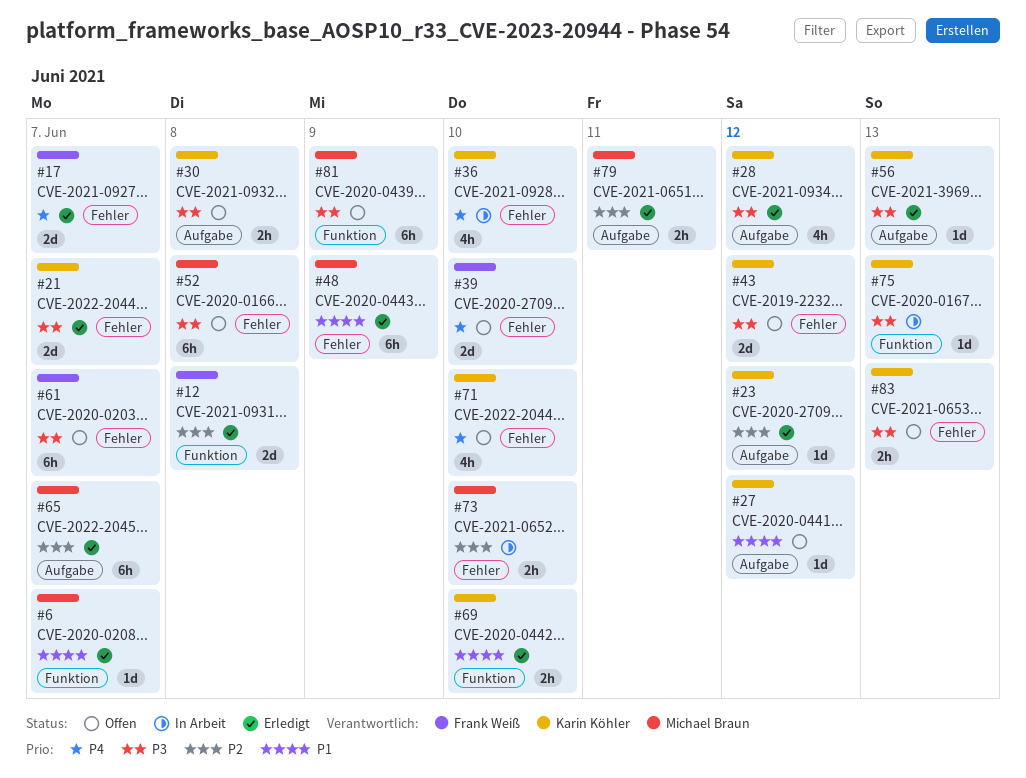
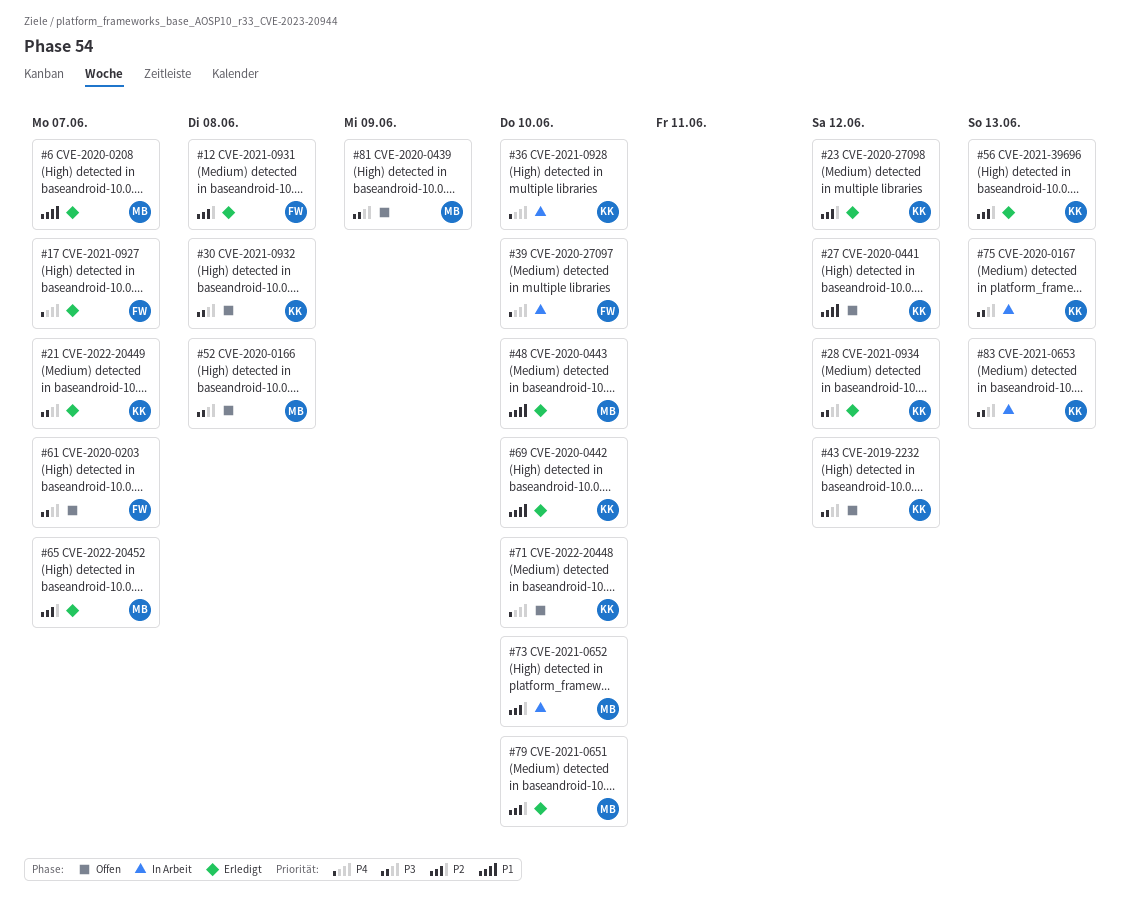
#39, status: Offen -> In Arbeit
#48, due: Jun 9 -> Jun 10
#56, priority: P3 -> P2
#79, due: Jun 11 -> Jun 10
#83, status: Offen -> In Arbeit

